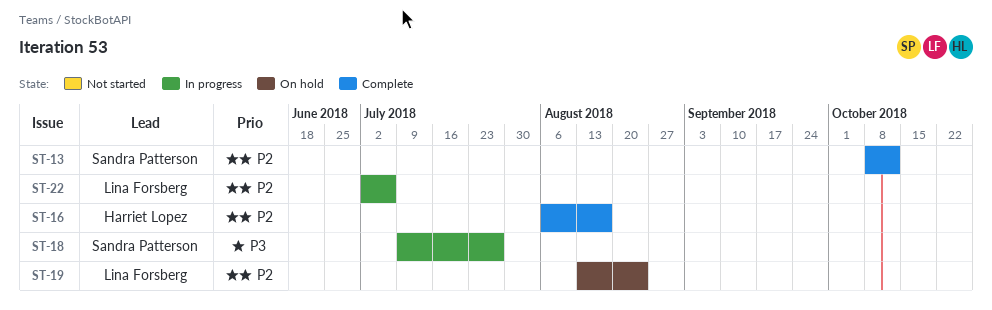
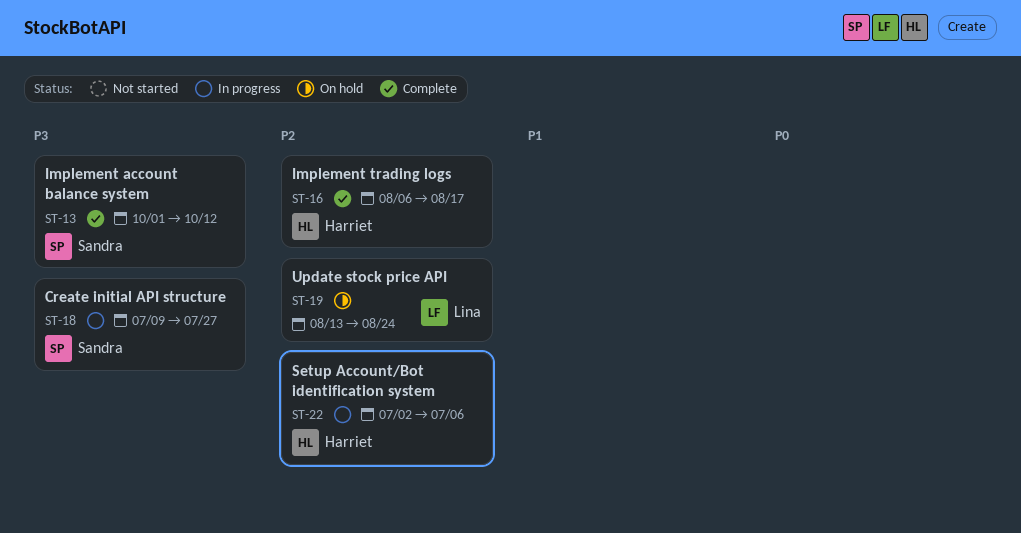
ST-13, priority: P2 -> P3
ST-13, start: Oct 8 -> Oct 1
ST-22, owner: Lina Forsberg -> Harriet Lopez

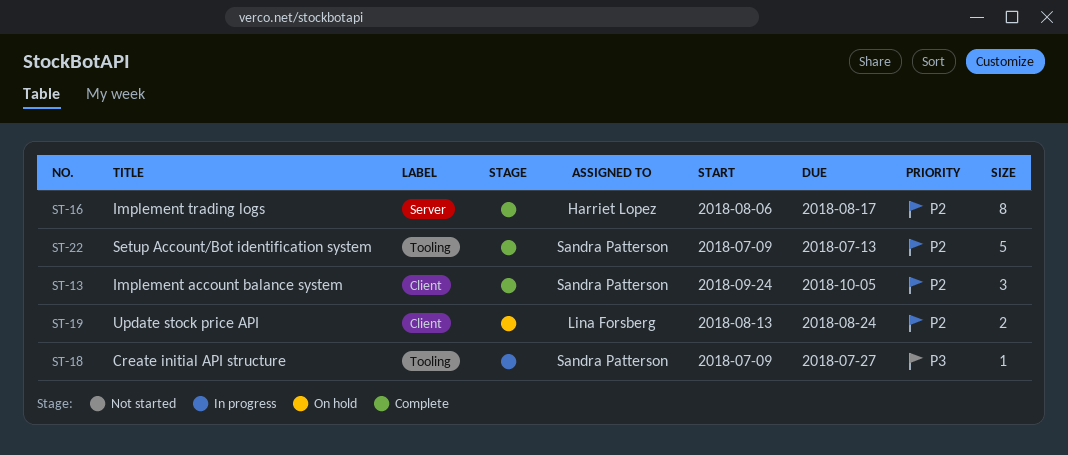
ST-13, priority: P3 -> P2
ST-13, start: Oct 1 -> Sep 24
ST-13, due: Oct 12 -> Oct 5
ST-22, status: In progress -> Complete
ST-22, owner: Harriet Lopez -> Sandra Patterson
ST-22, start: Jul 2 -> Jul 9
ST-22, due: Jul 6 -> Jul 13

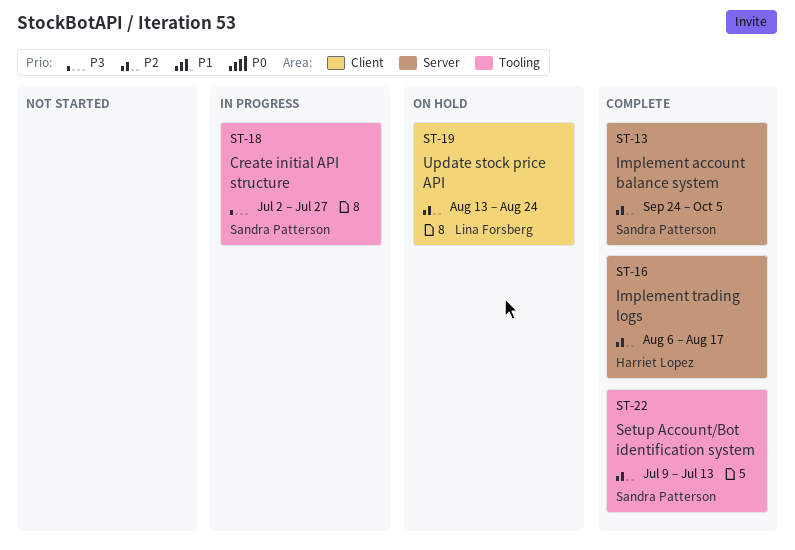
ST-13, label: Client -> Server
ST-18, start: Jul 9 -> Jul 2

